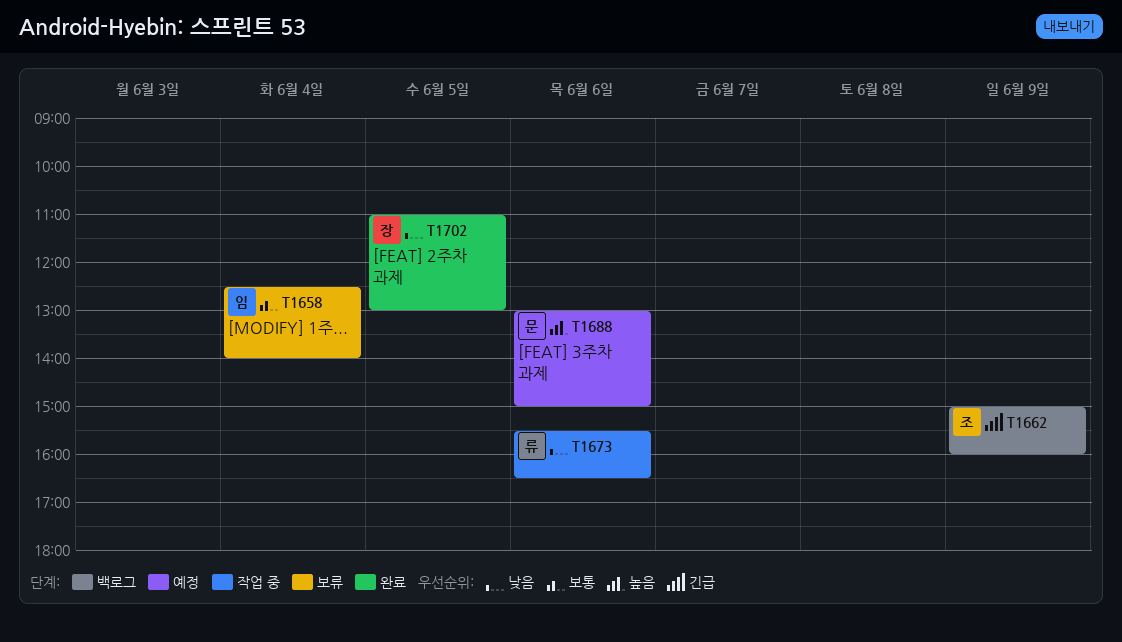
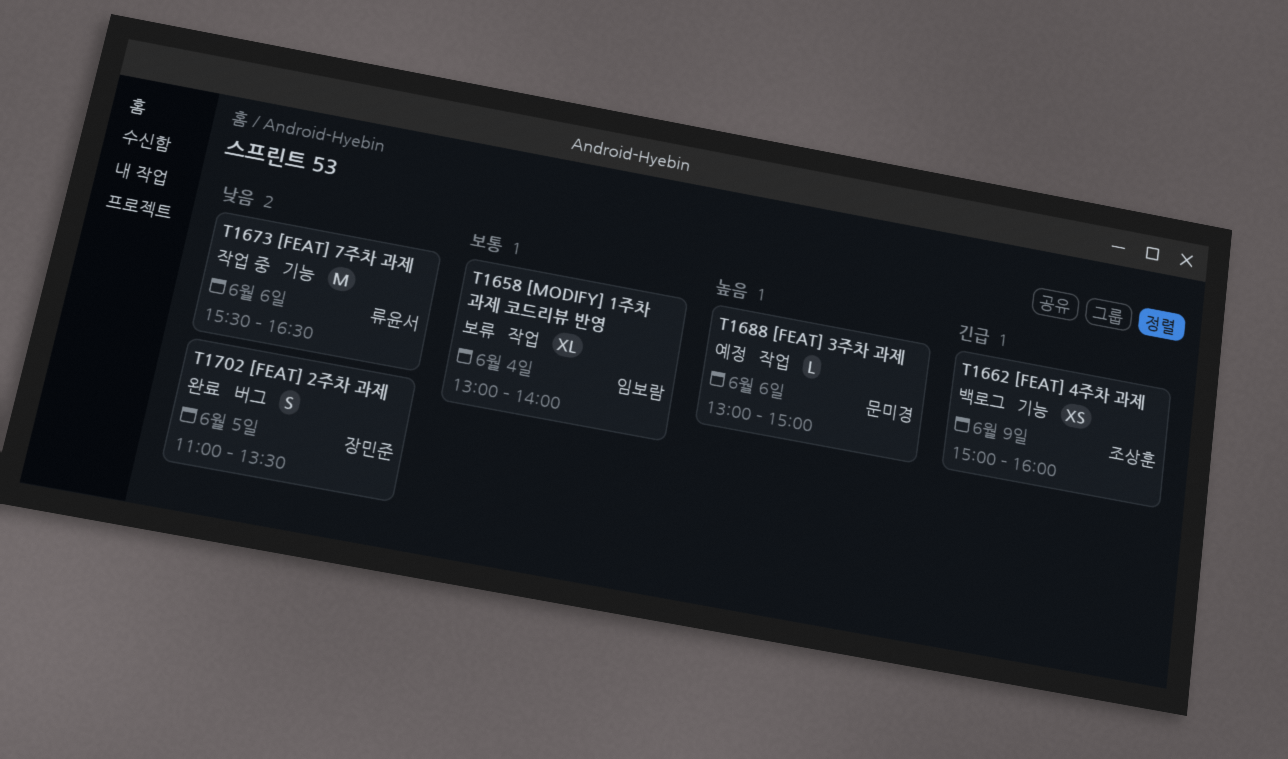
T1658, begins: 12:30 -> 13:00
T1702, ends: 13:00 -> 13:30

